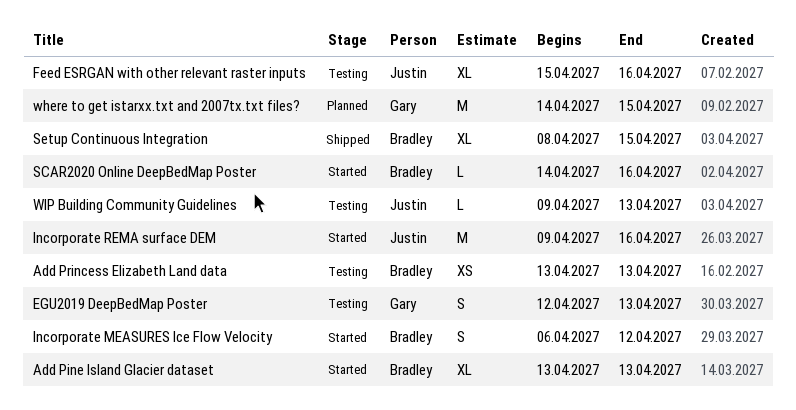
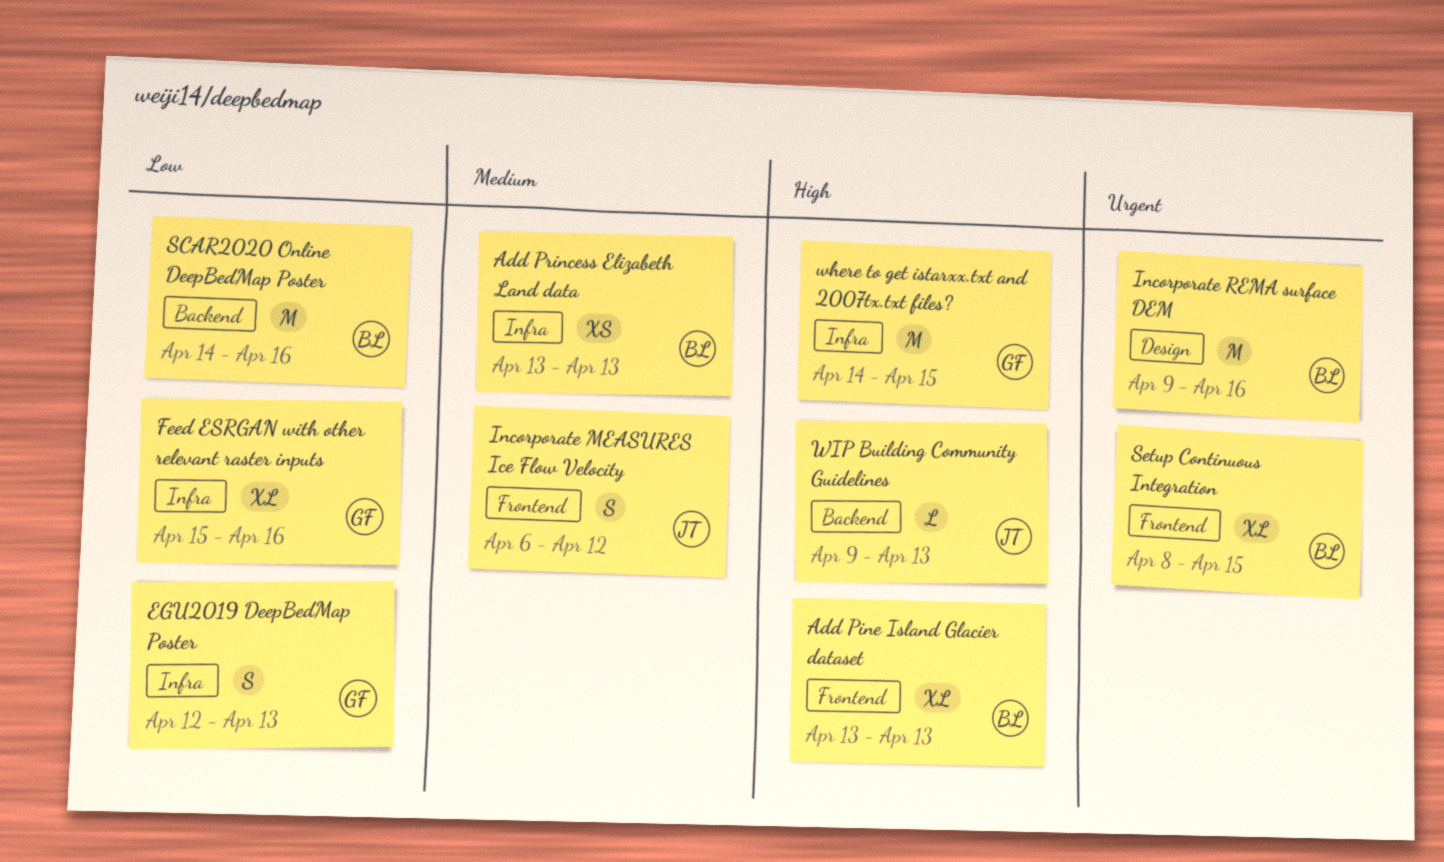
Feed ESRGAN with other relevant raster inputs, owner: Justin -> Gary
Incorporate MEASURES Ice Flow Velocity, owner: Bradley -> Justin
Incorporate REMA surface DEM, owner: Justin -> Bradley
SCAR2020 Online DeepBedMap Poster, estimate: L -> M

